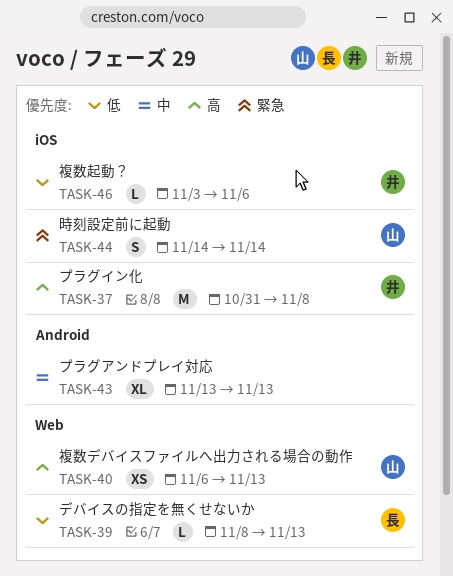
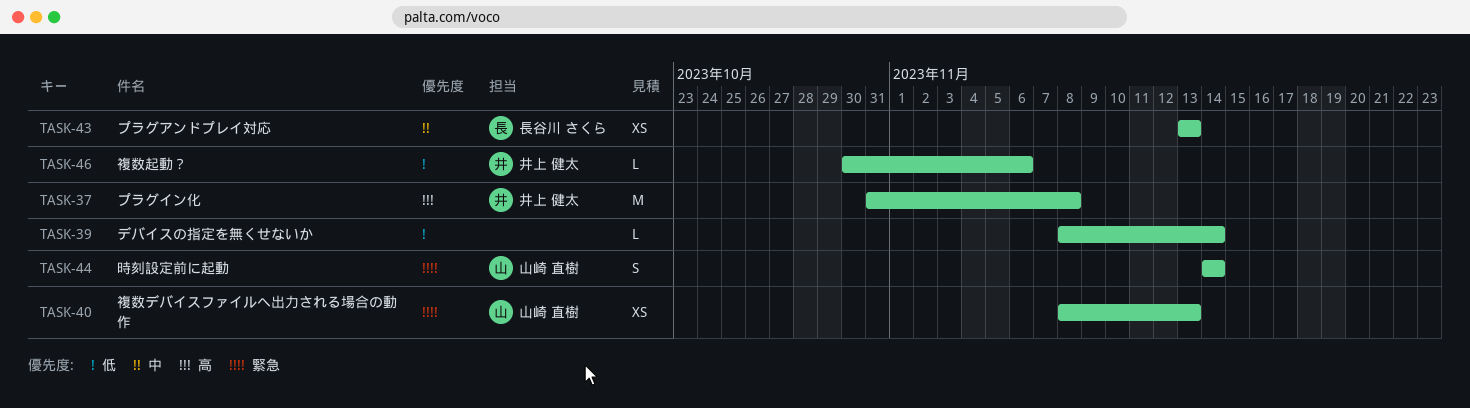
TASK-39, owner: 長谷川 さくら -> none
TASK-39, due: Nov 13 -> Nov 14
TASK-40, priority: 高 -> 緊急
TASK-40, start: Nov 6 -> Nov 8
TASK-43, owner: none -> 長谷川 さくら
TASK-43, estimate: XL -> XS
TASK-46, start: Nov 3 -> Oct 30

